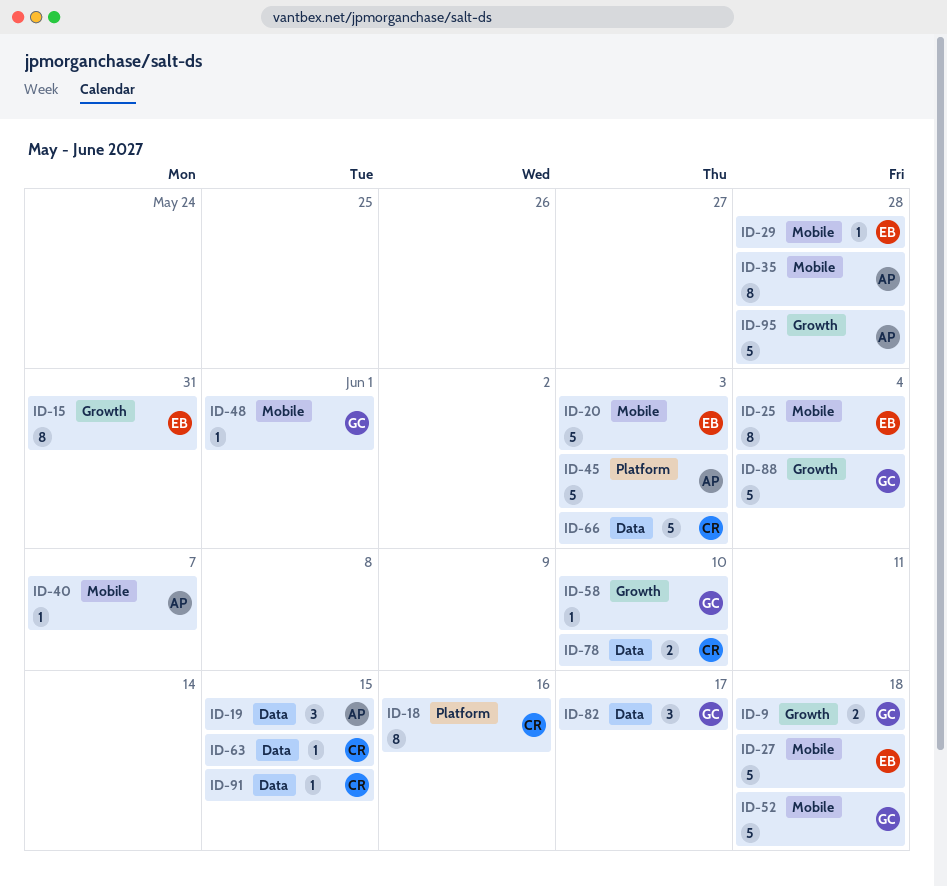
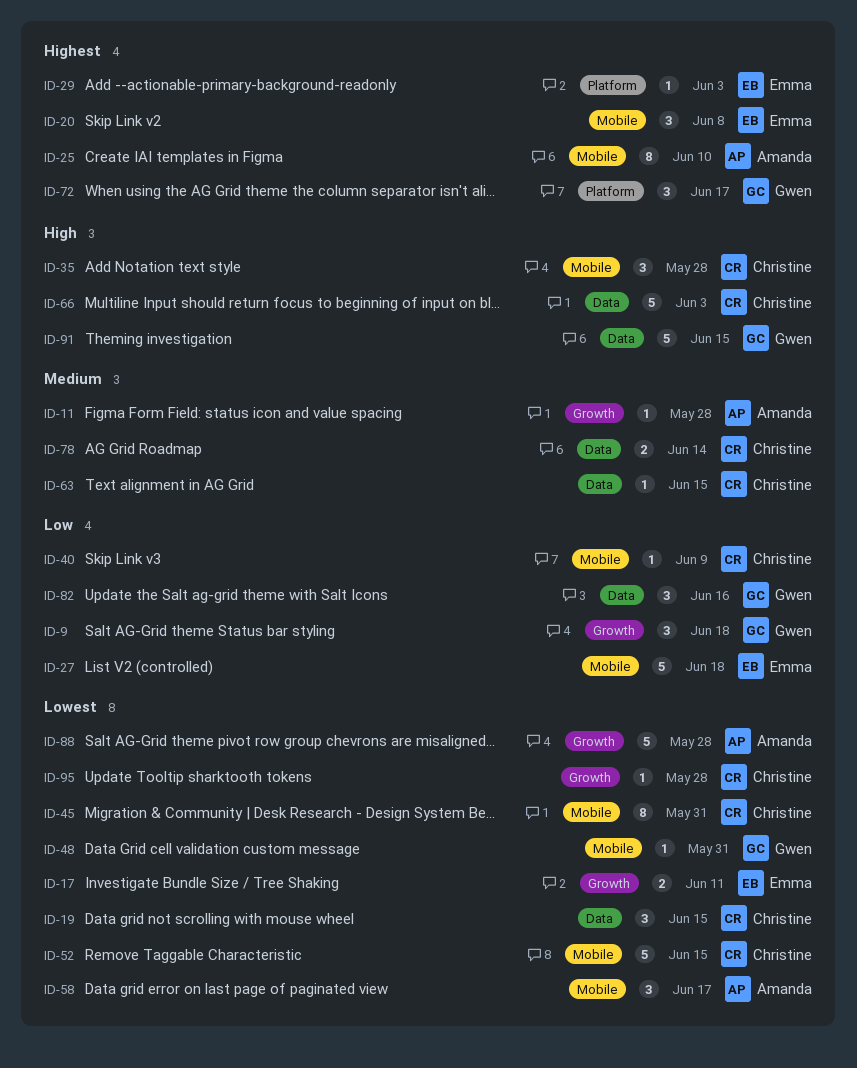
ID-9, estimate: 2 -> 3
ID-11: none -> present
ID-15: present -> none
ID-17: none -> present
ID-18: present -> none
ID-19, owner: Amanda -> Christine
ID-20, estimate: 5 -> 3
ID-20, due: Jun 3 -> Jun 8
ID-25, owner: Emma -> Amanda
ID-25, due: Jun 4 -> Jun 10
ID-29, label: Mobile -> Platform
ID-29, due: May 28 -> Jun 3
ID-35, owner: Amanda -> Christine
ID-35, estimate: 8 -> 3
ID-40, owner: Amanda -> Christine
ID-40, due: Jun 7 -> Jun 9
ID-45, owner: Amanda -> Christine
ID-45, label: Platform -> Mobile
ID-45, estimate: 5 -> 8
ID-45, due: Jun 3 -> May 31
ID-48, due: Jun 1 -> May 31
ID-52, owner: Gwen -> Christine
ID-52, due: Jun 18 -> Jun 15
ID-58, owner: Gwen -> Amanda
ID-58, label: Growth -> Mobile
ID-58, estimate: 1 -> 3
ID-58, due: Jun 10 -> Jun 17
ID-72: none -> present
ID-78, due: Jun 10 -> Jun 14
ID-82, due: Jun 17 -> Jun 16
ID-88, owner: Gwen -> Amanda
ID-88, due: Jun 4 -> May 28
ID-91, owner: Christine -> Gwen
ID-91, estimate: 1 -> 5
ID-95, owner: Amanda -> Christine
ID-95, estimate: 5 -> 1

